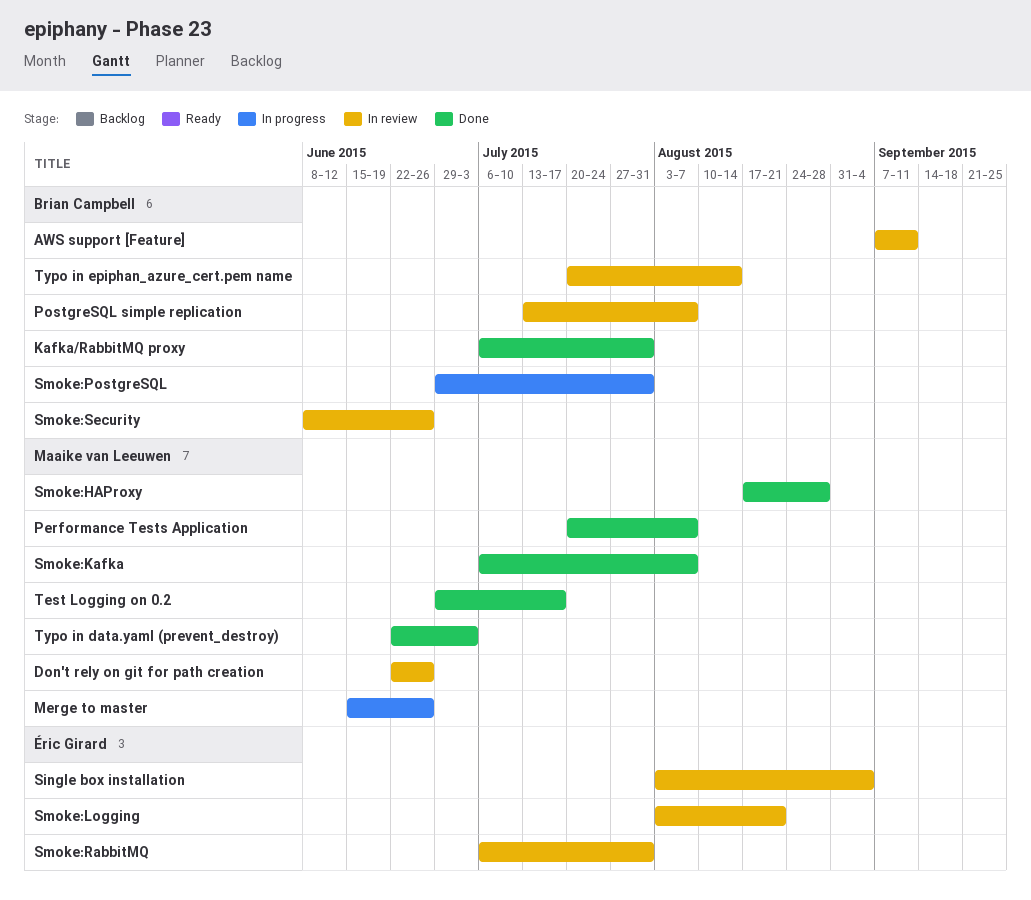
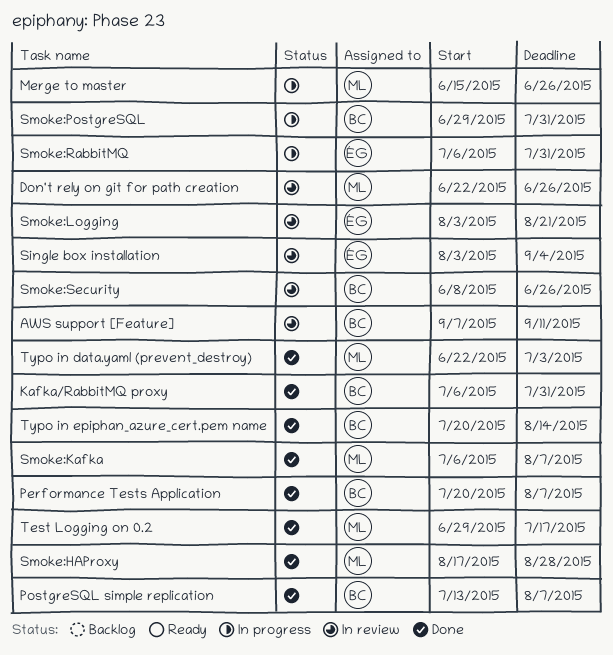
Performance Tests Application, owner: Maaike van Leeuwen -> Brian Campbell
PostgreSQL simple replication, status: In review -> Done
Smoke:RabbitMQ, status: In review -> In progress
Typo in epiphan_azure_cert.pem name, status: In review -> Done

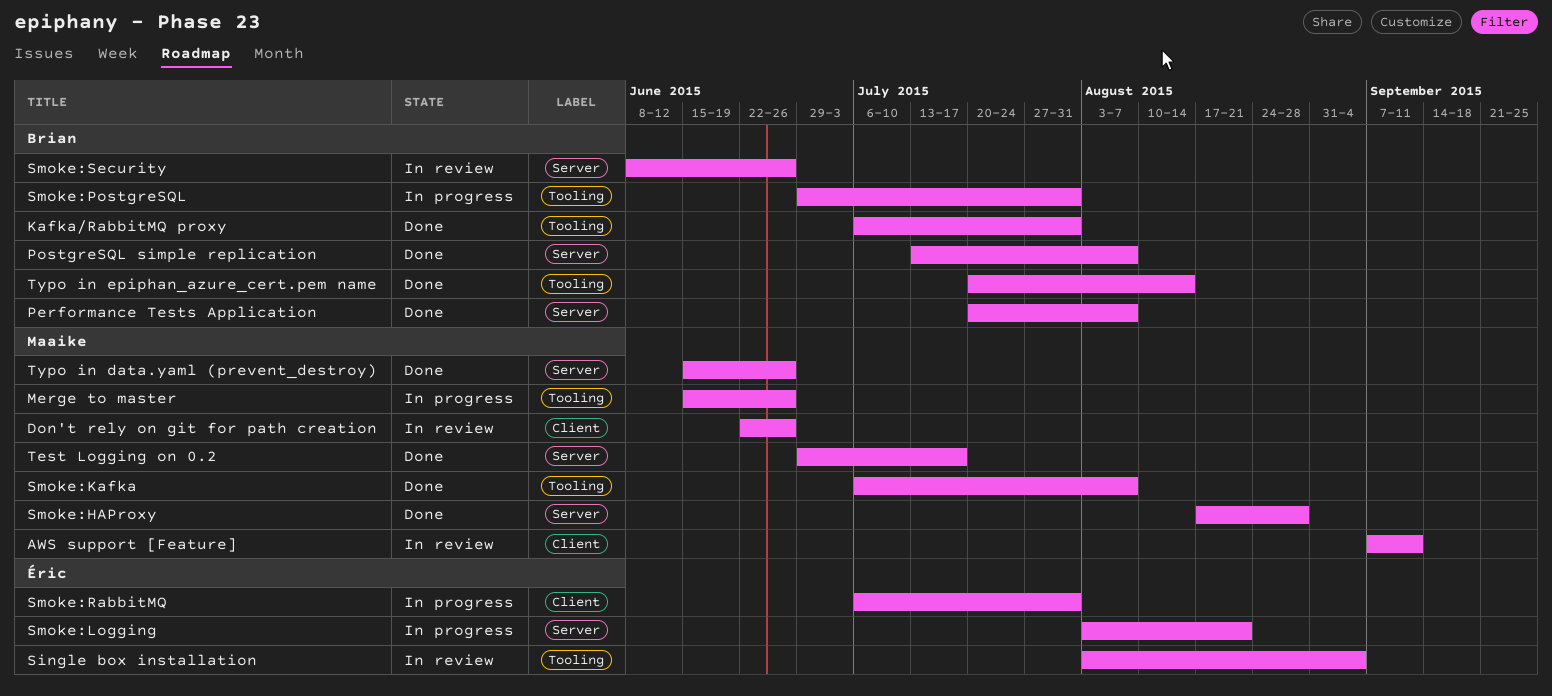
AWS support [Feature], owner: Brian -> Maaike
Smoke:Logging, status: In review -> In progress
Typo in data.yaml (prevent_destroy), start: Jun 22 -> Jun 15
Typo in data.yaml (prevent_destroy), due: Jul 3 -> Jun 26

